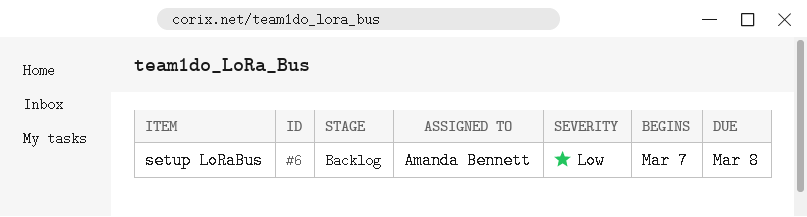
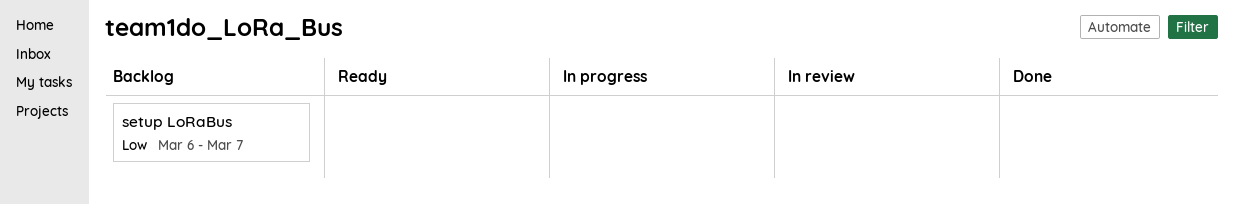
setup LoRaBus, start: Mar 7 -> Mar 6
setup LoRaBus, due: Mar 8 -> Mar 7

